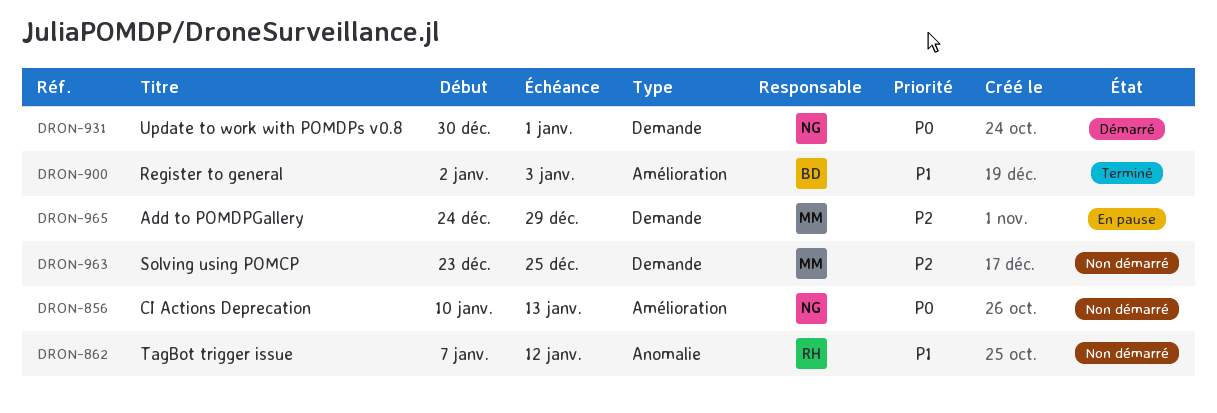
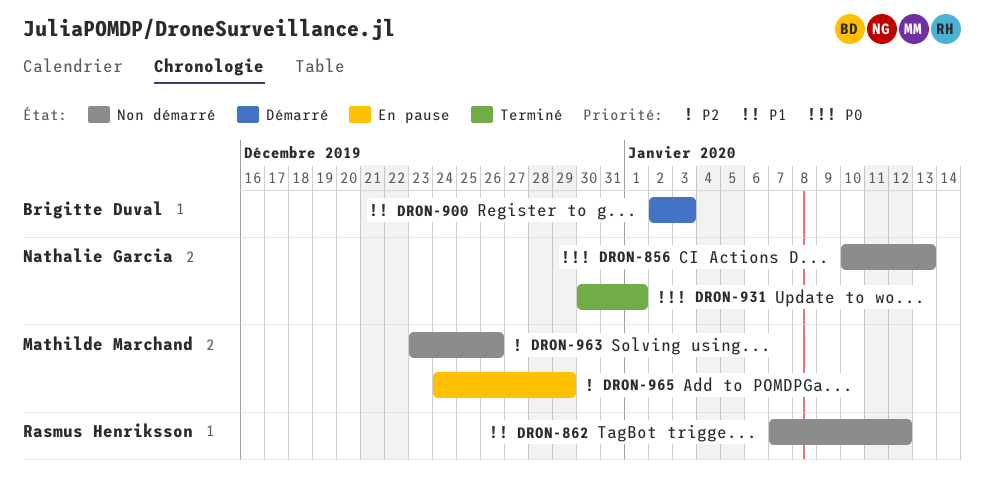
DRON-900, status: Terminé -> Démarré
DRON-931, status: Démarré -> Terminé
DRON-963, due: Dec 25 -> Dec 26

